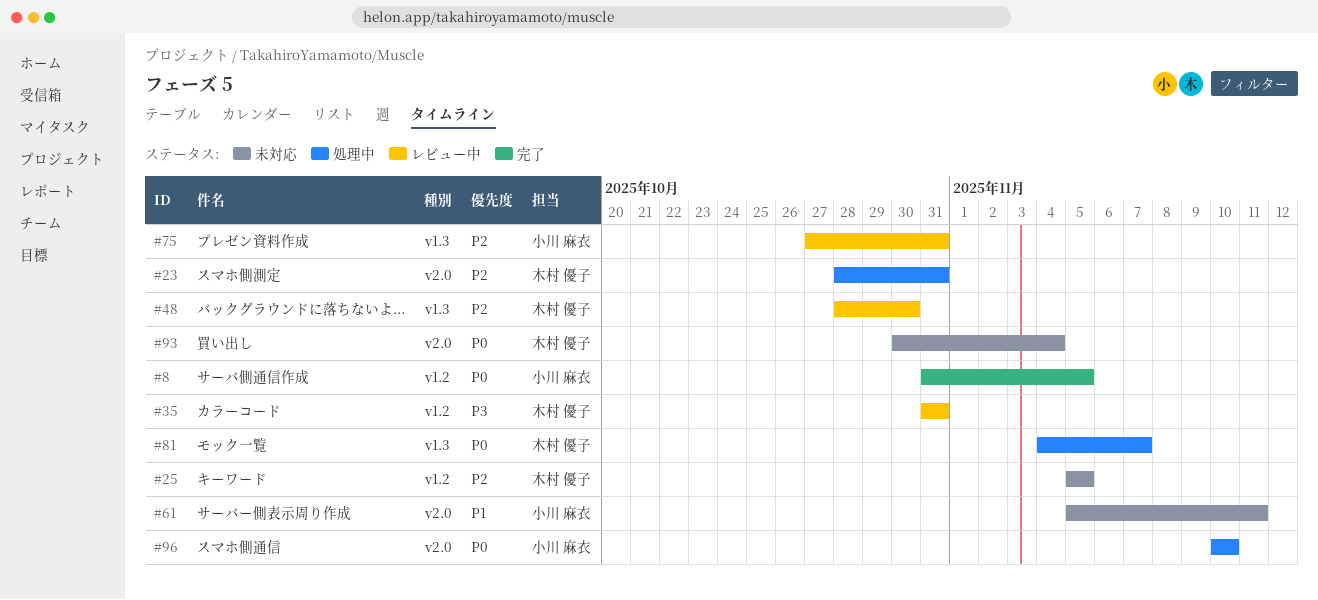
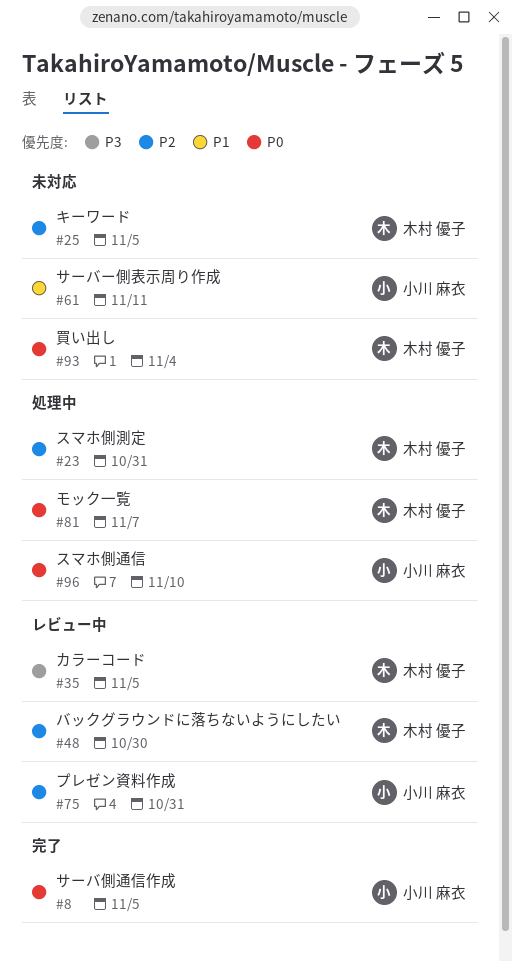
#35, due: Oct 31 -> Nov 5

